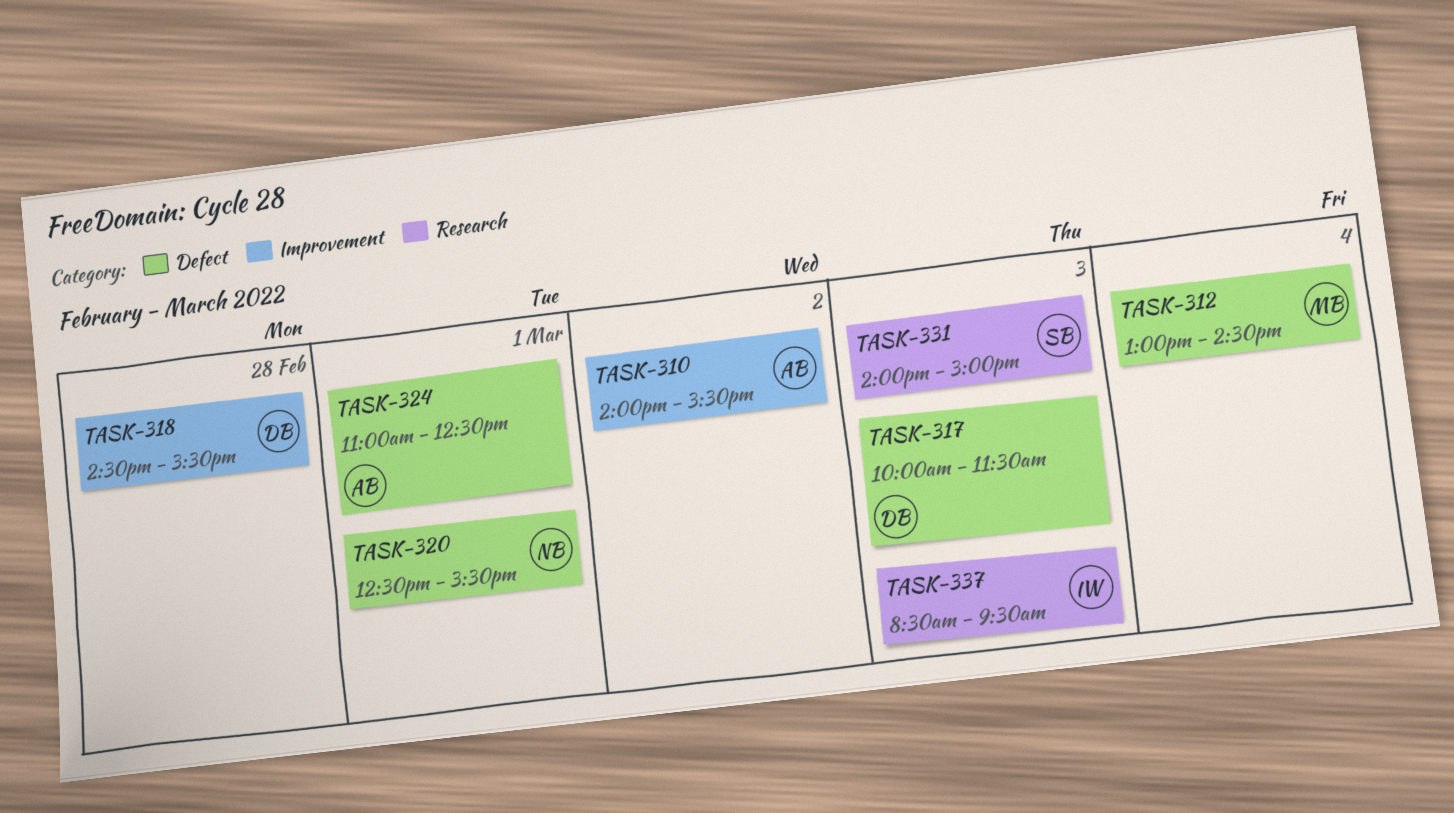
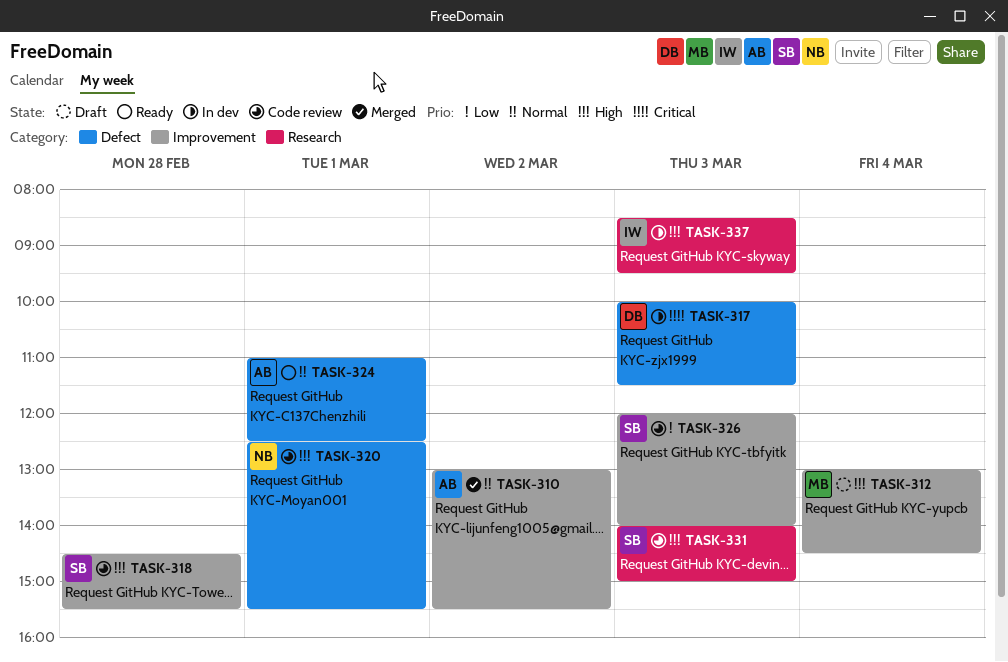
TASK-310, begins: 14:00 -> 13:00
TASK-312, label: Defect -> Improvement
TASK-318, owner: DB -> SB
TASK-326: none -> present

